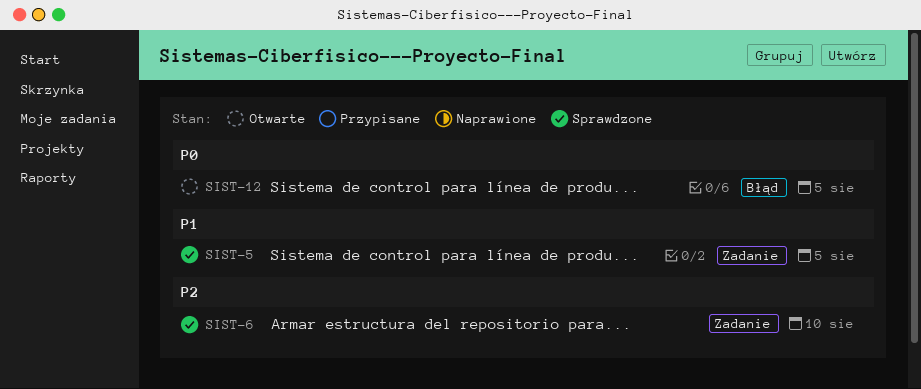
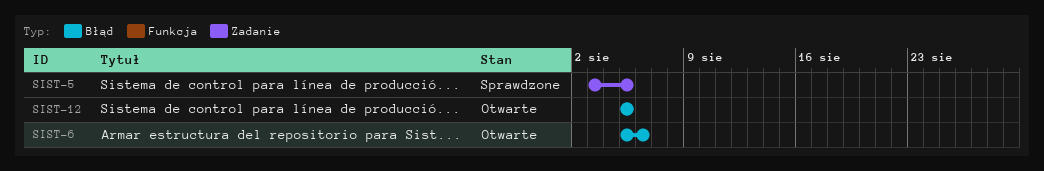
SIST-6, status: Sprawdzone -> Otwarte
SIST-6, label: Zadanie -> Błąd
SIST-6, due: Aug 10 -> Aug 6

